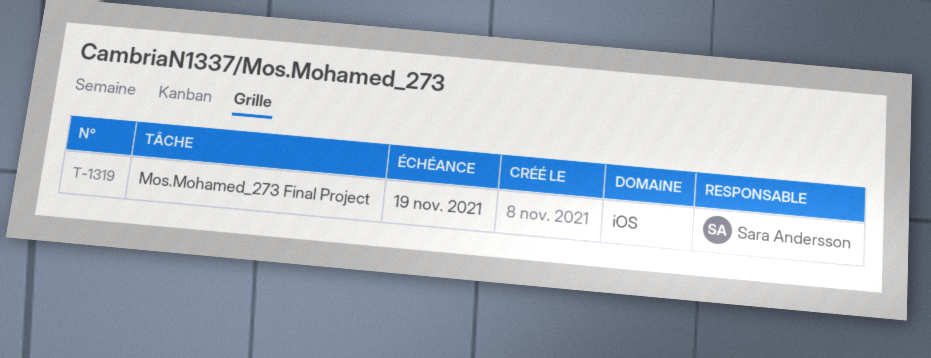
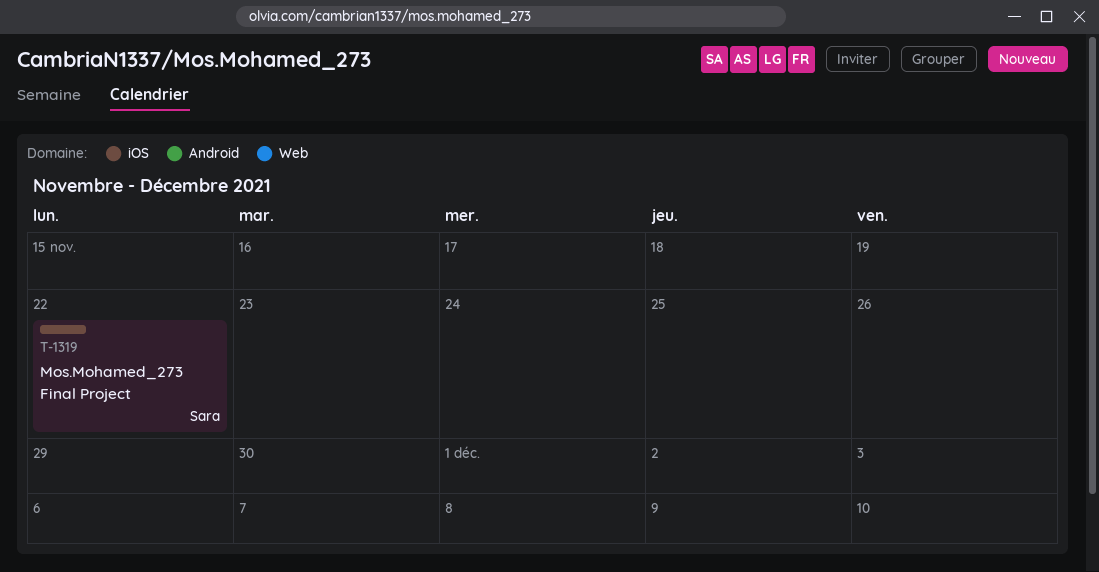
T-1319, due: Nov 19 -> Nov 22

